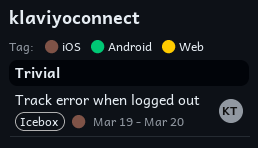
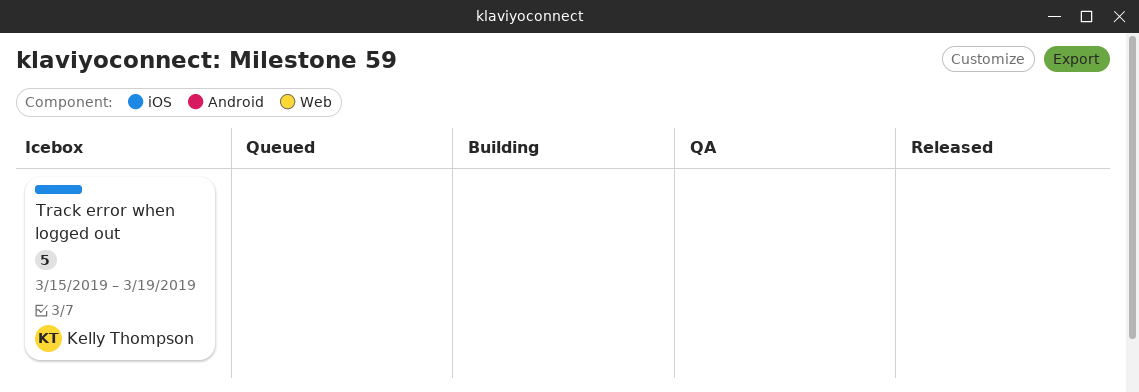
Track error when logged out, start: Mar 19 -> Mar 15
Track error when logged out, due: Mar 20 -> Mar 19

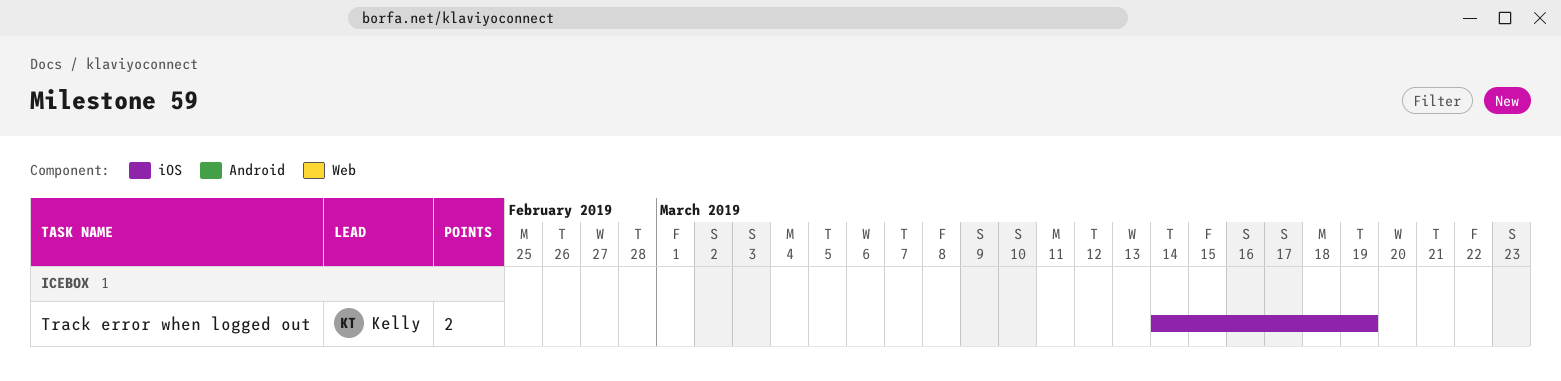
Track error when logged out, estimate: 5 -> 2
Track error when logged out, start: Mar 15 -> Mar 14

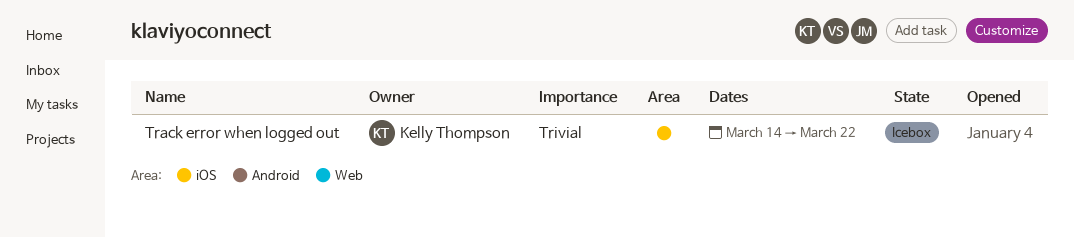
Track error when logged out, due: Mar 19 -> Mar 22

